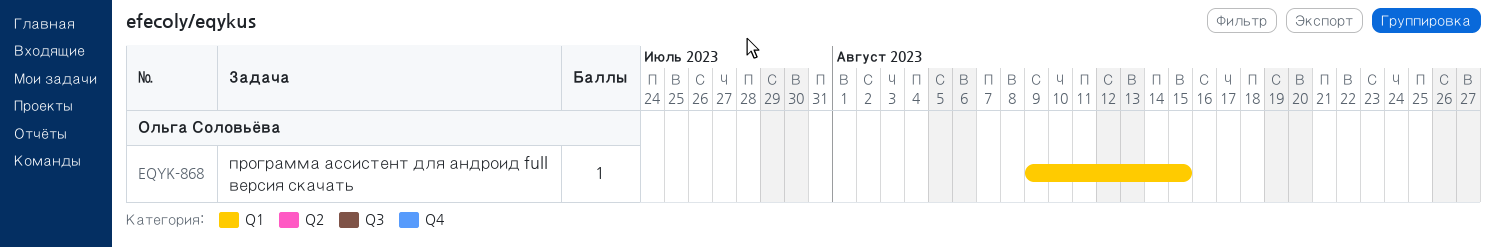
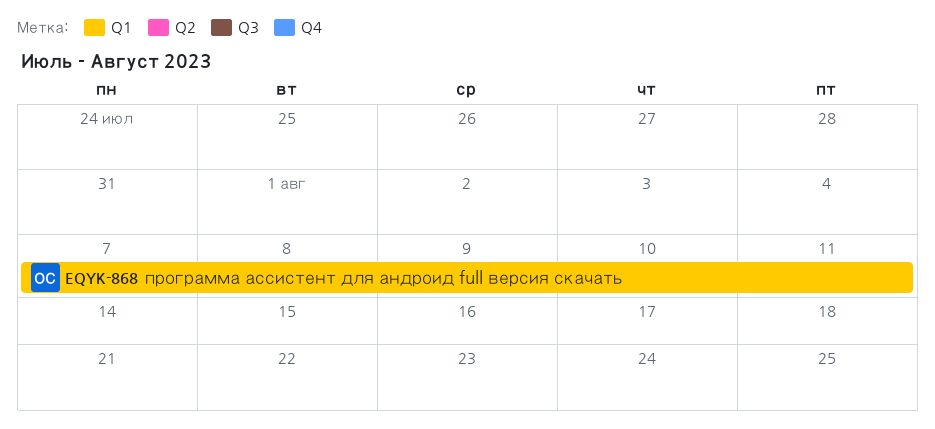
EQYK-868, start: Aug 9 -> Aug 7
EQYK-868, due: Aug 15 -> Aug 11

